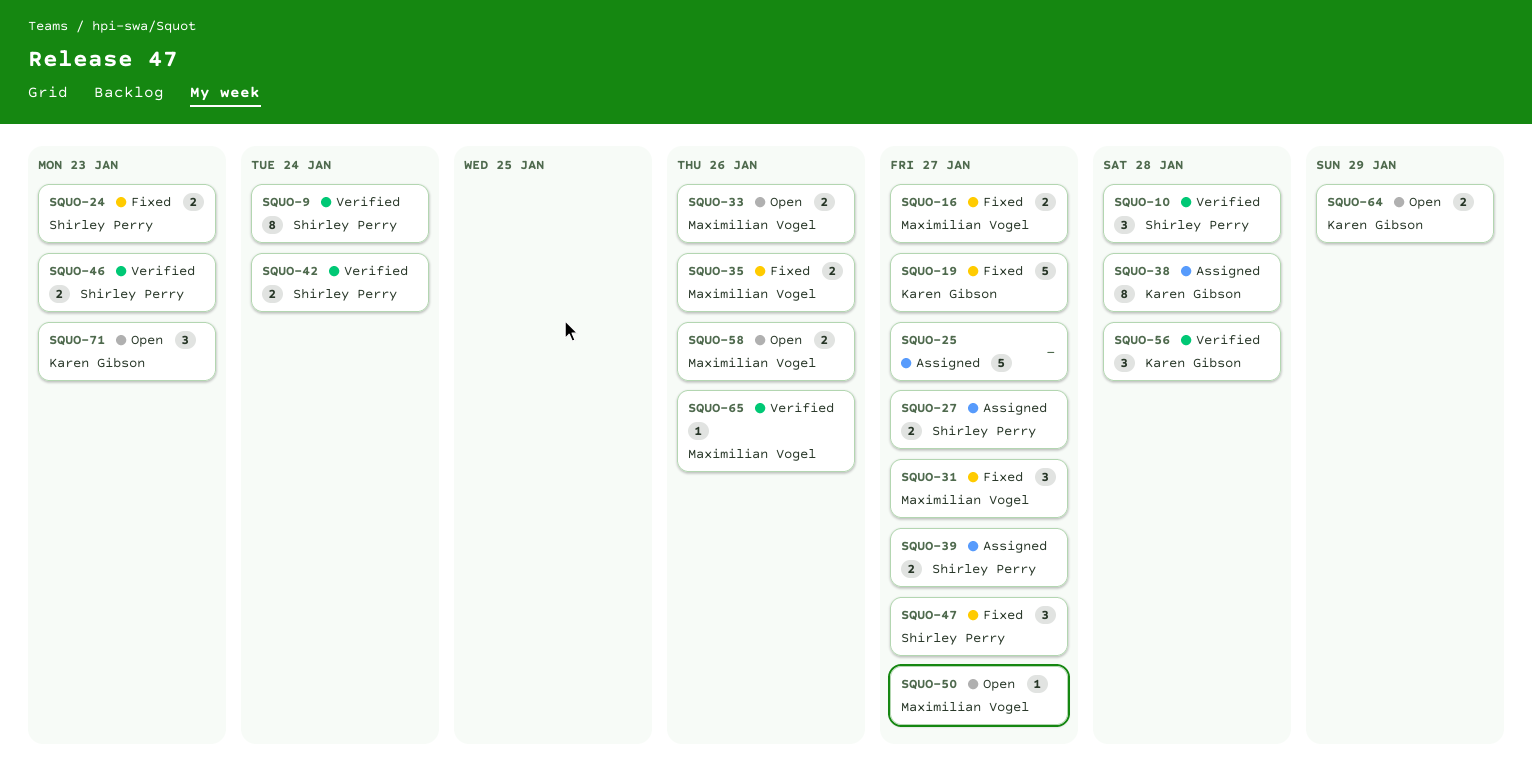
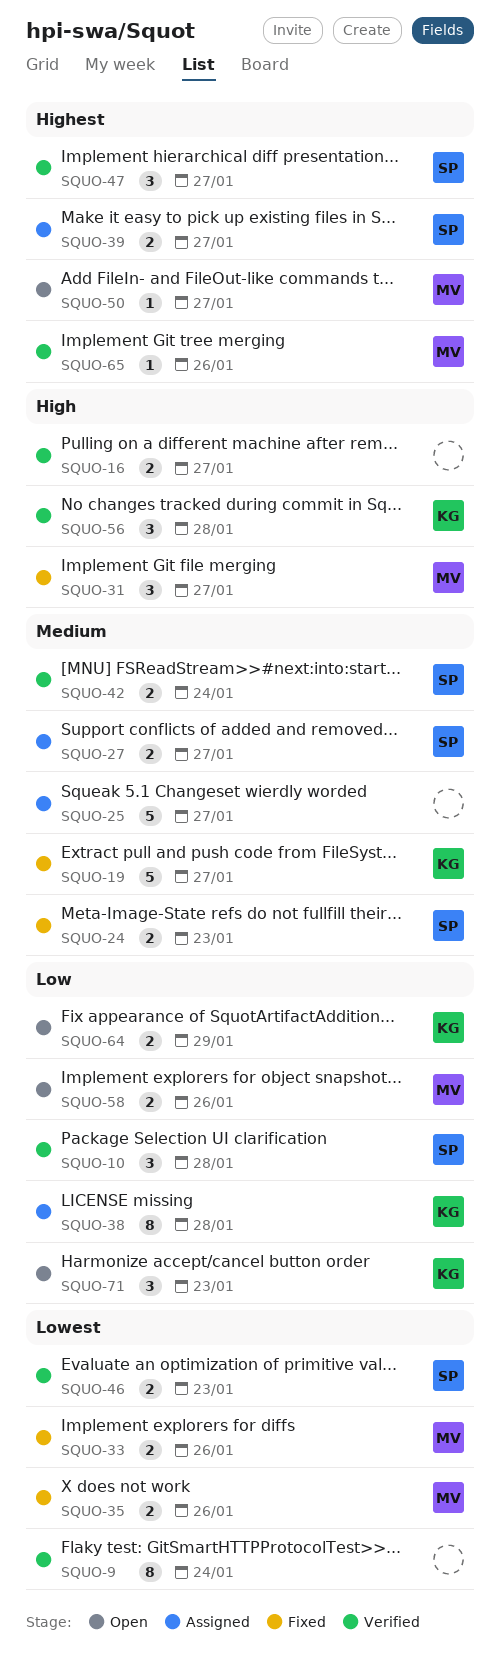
SQUO-9, owner: Shirley Perry -> none
SQUO-16, status: Fixed -> Verified
SQUO-16, owner: Maximilian Vogel -> none
SQUO-33, status: Open -> Fixed
SQUO-47, status: Fixed -> Verified

